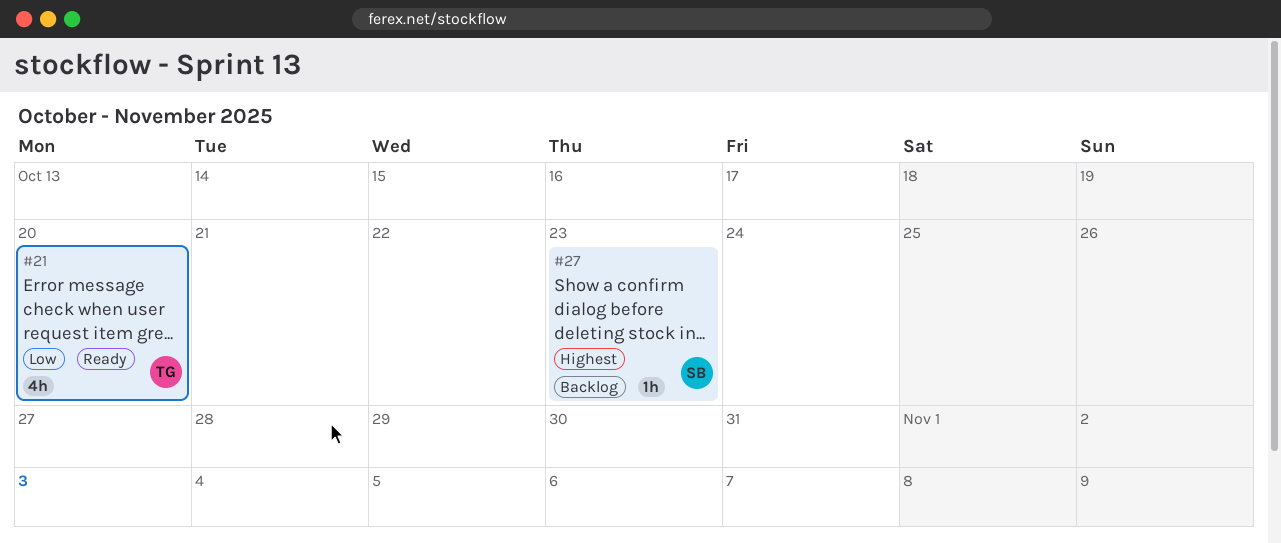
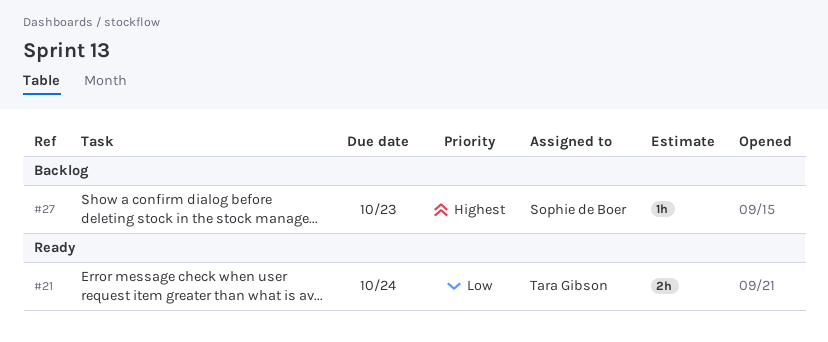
#21, estimate: 4h -> 2h
#21, due: Oct 20 -> Oct 24

